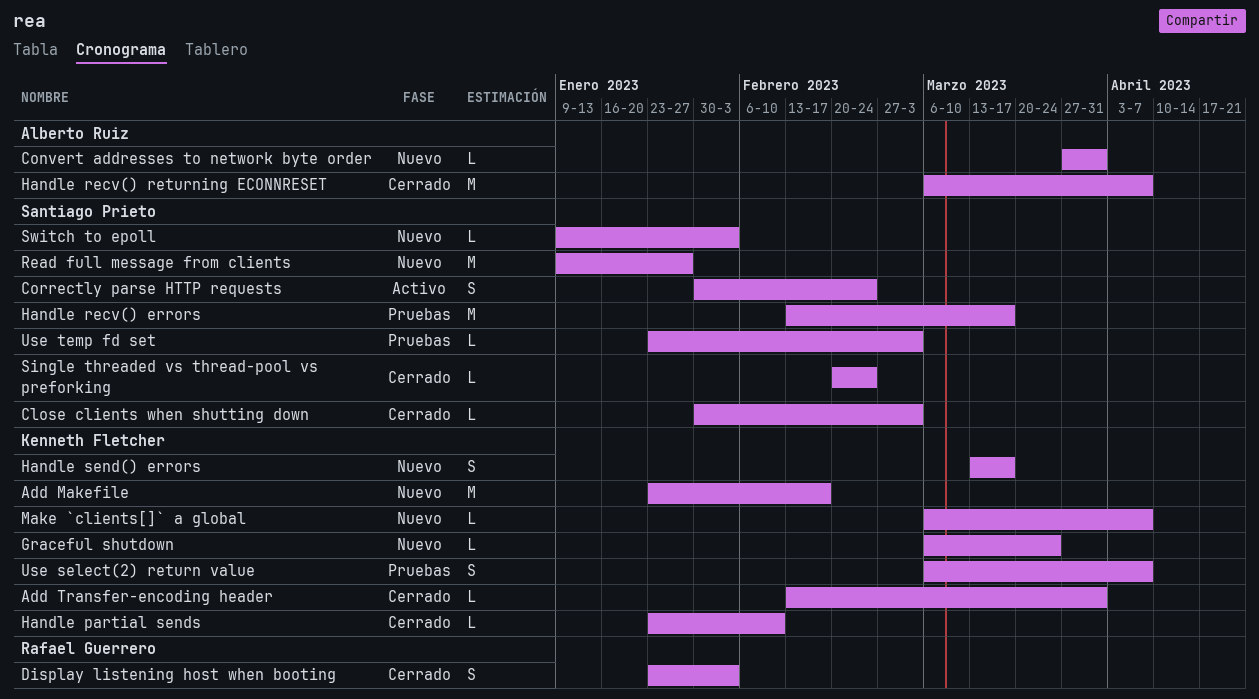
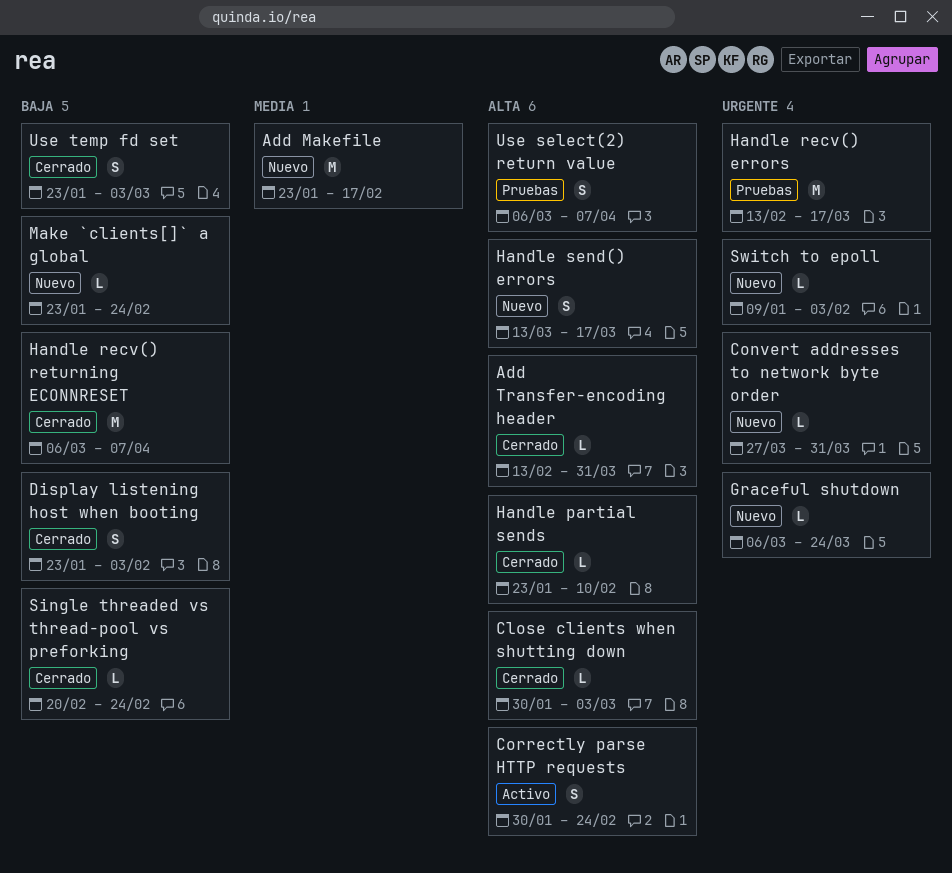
Make `clients[]` a global, start: Mar 6 -> Jan 23
Make `clients[]` a global, due: Apr 7 -> Feb 24
Read full message from clients: present -> none
Use temp fd set, status: Pruebas -> Cerrado
Use temp fd set, estimate: L -> S

